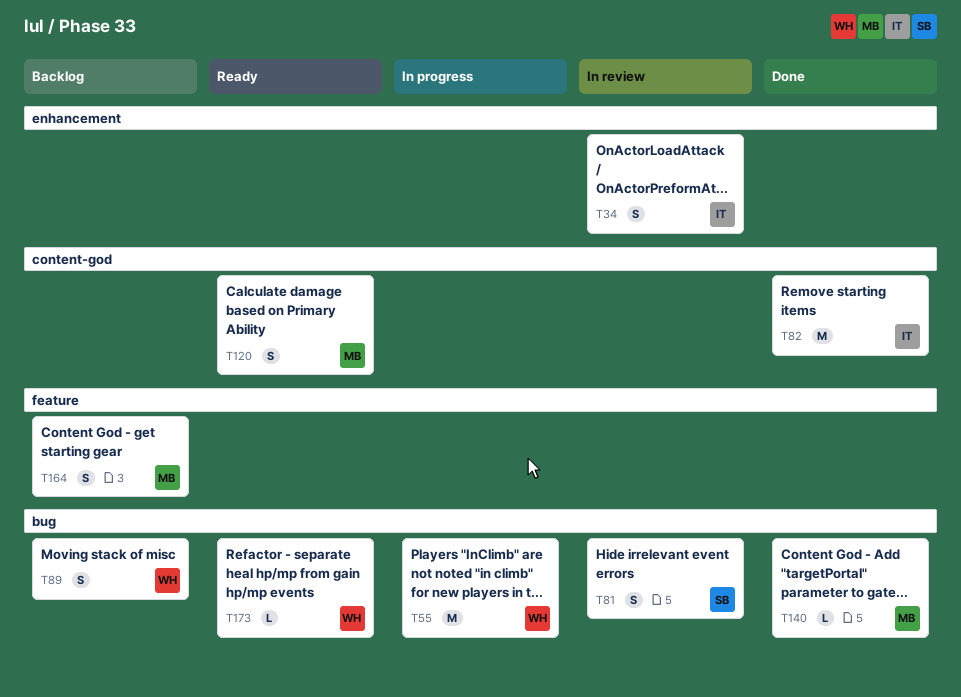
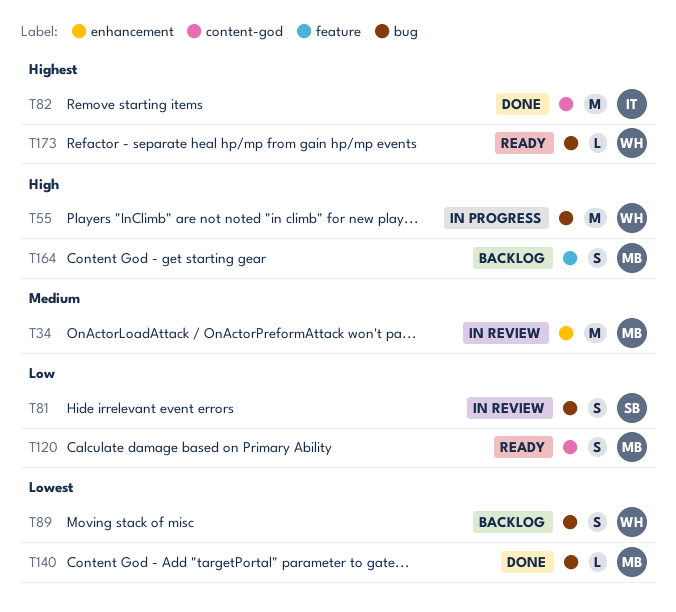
T34, owner: IT -> MB
T34, estimate: S -> M

